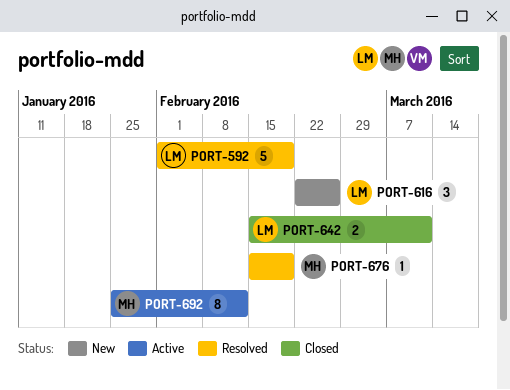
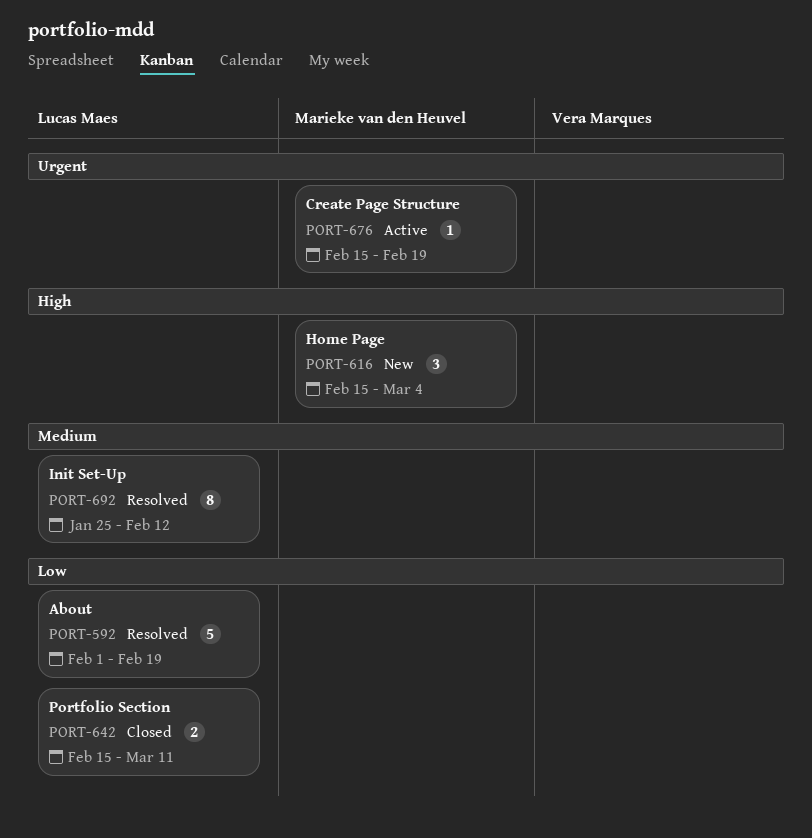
PORT-616, owner: Lucas Maes -> Marieke van den Heuvel
PORT-616, start: Feb 22 -> Feb 15
PORT-616, due: Feb 26 -> Mar 4
PORT-676, status: Resolved -> Active
PORT-692, status: Active -> Resolved
PORT-692, owner: Marieke van den Heuvel -> Lucas Maes

